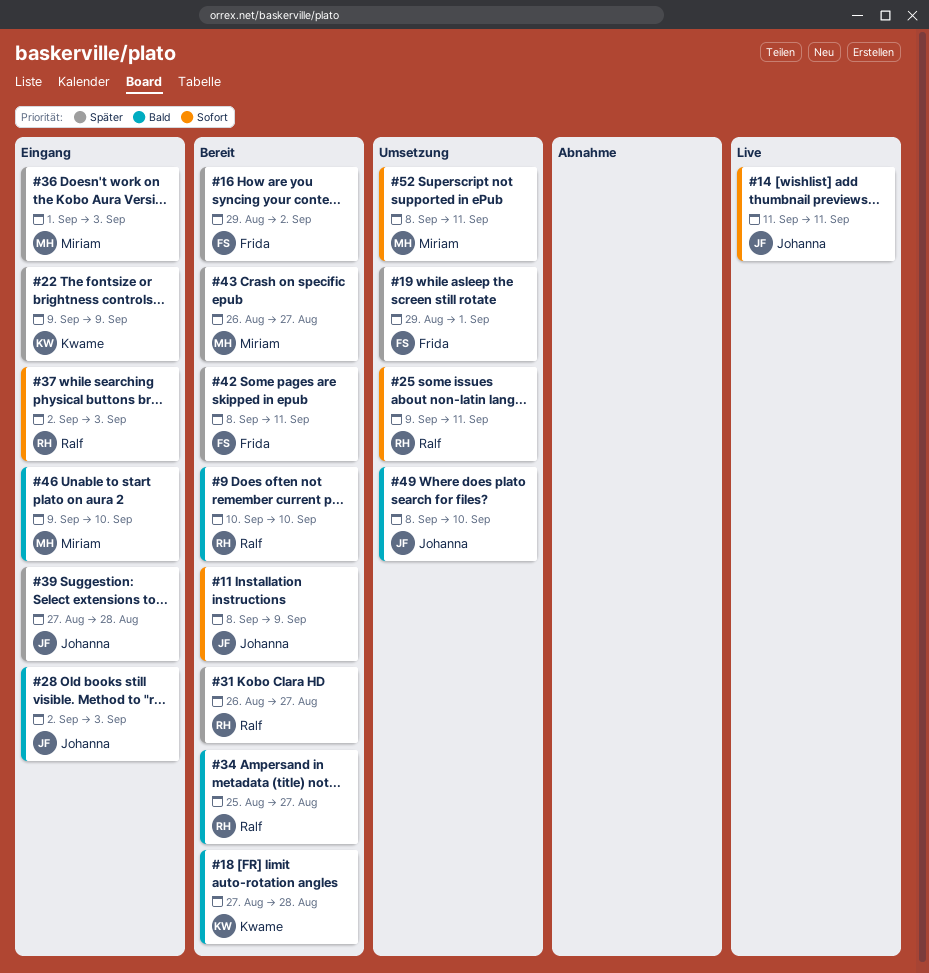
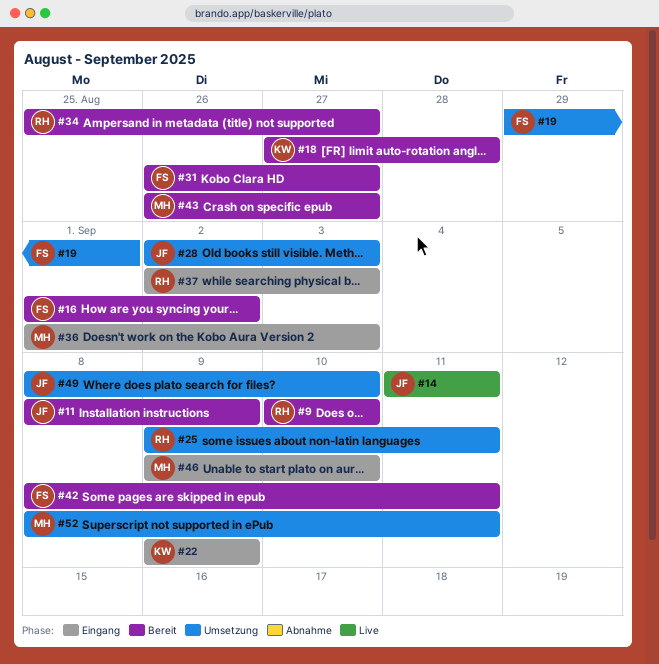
#16, start: Aug 29 -> Sep 1
#28, status: Eingang -> Umsetzung
#31, owner: Ralf -> Frida
#39: present -> none

